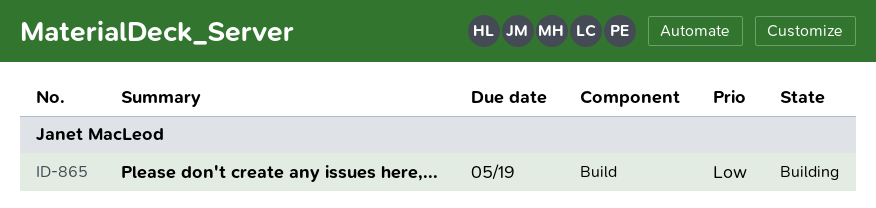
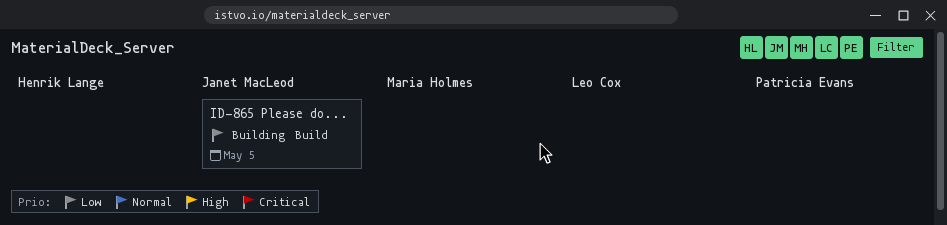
ID-865, due: May 19 -> May 5

